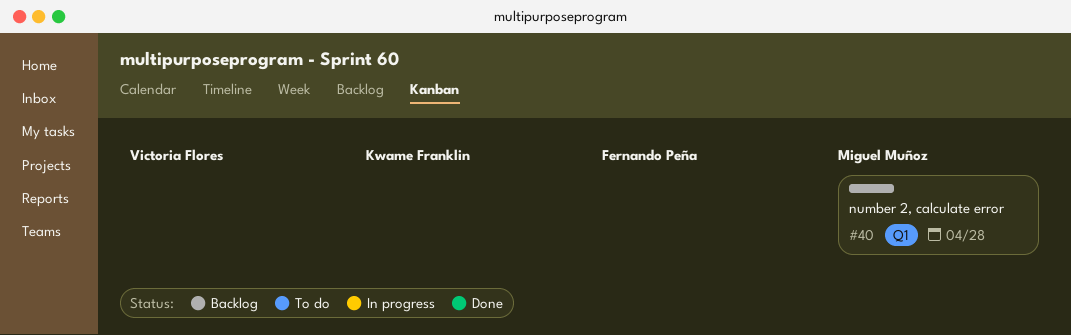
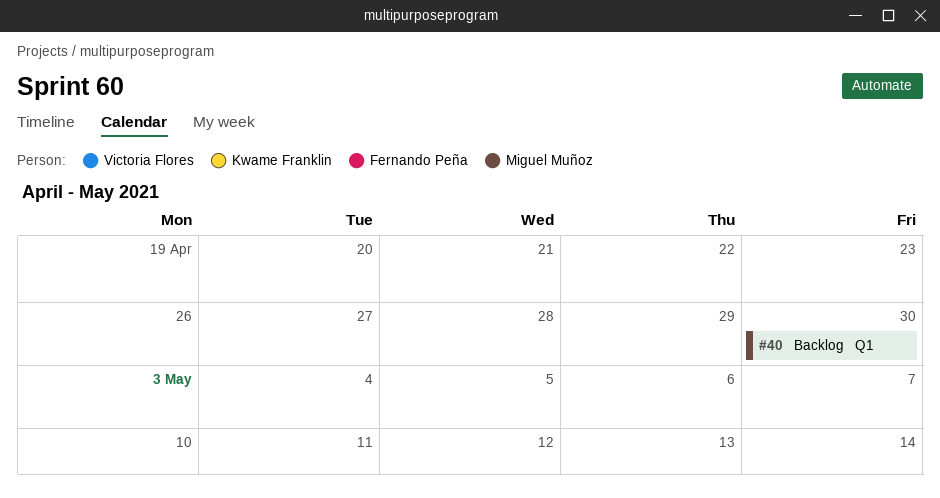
#40, due: Apr 28 -> Apr 30

